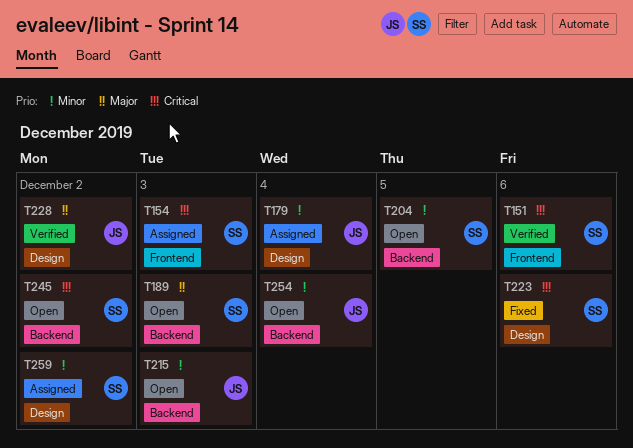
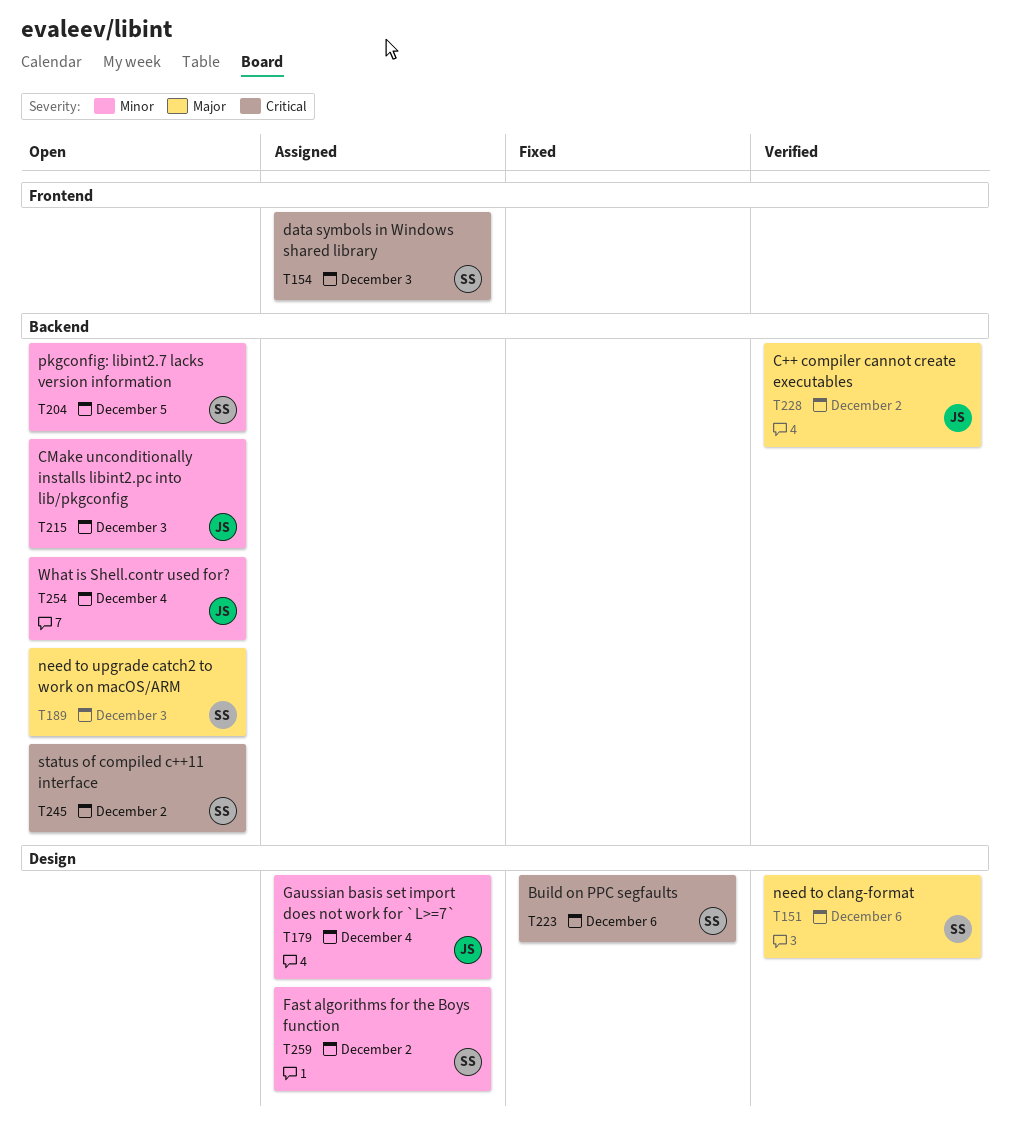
T151, priority: Critical -> Major
T151, label: Frontend -> Design
T228, label: Design -> Backend

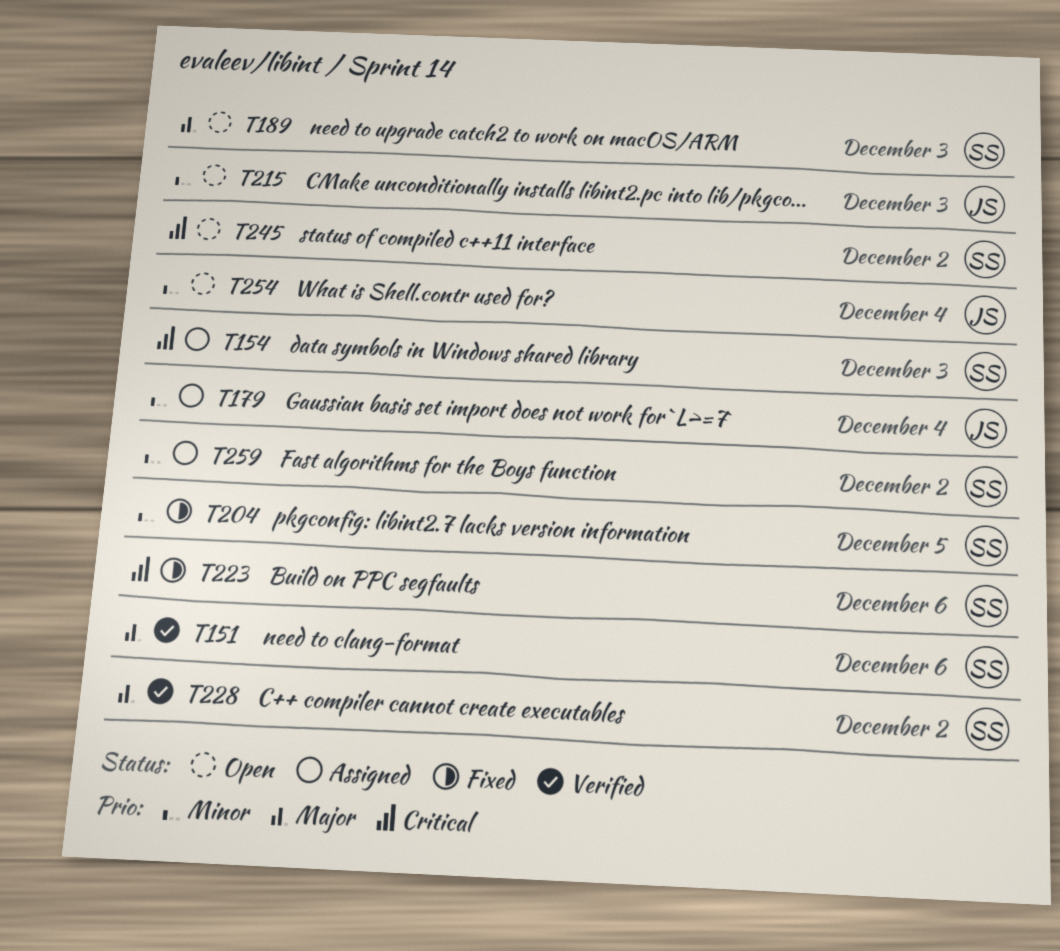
T204, status: Open -> Fixed
T228, owner: JS -> SS

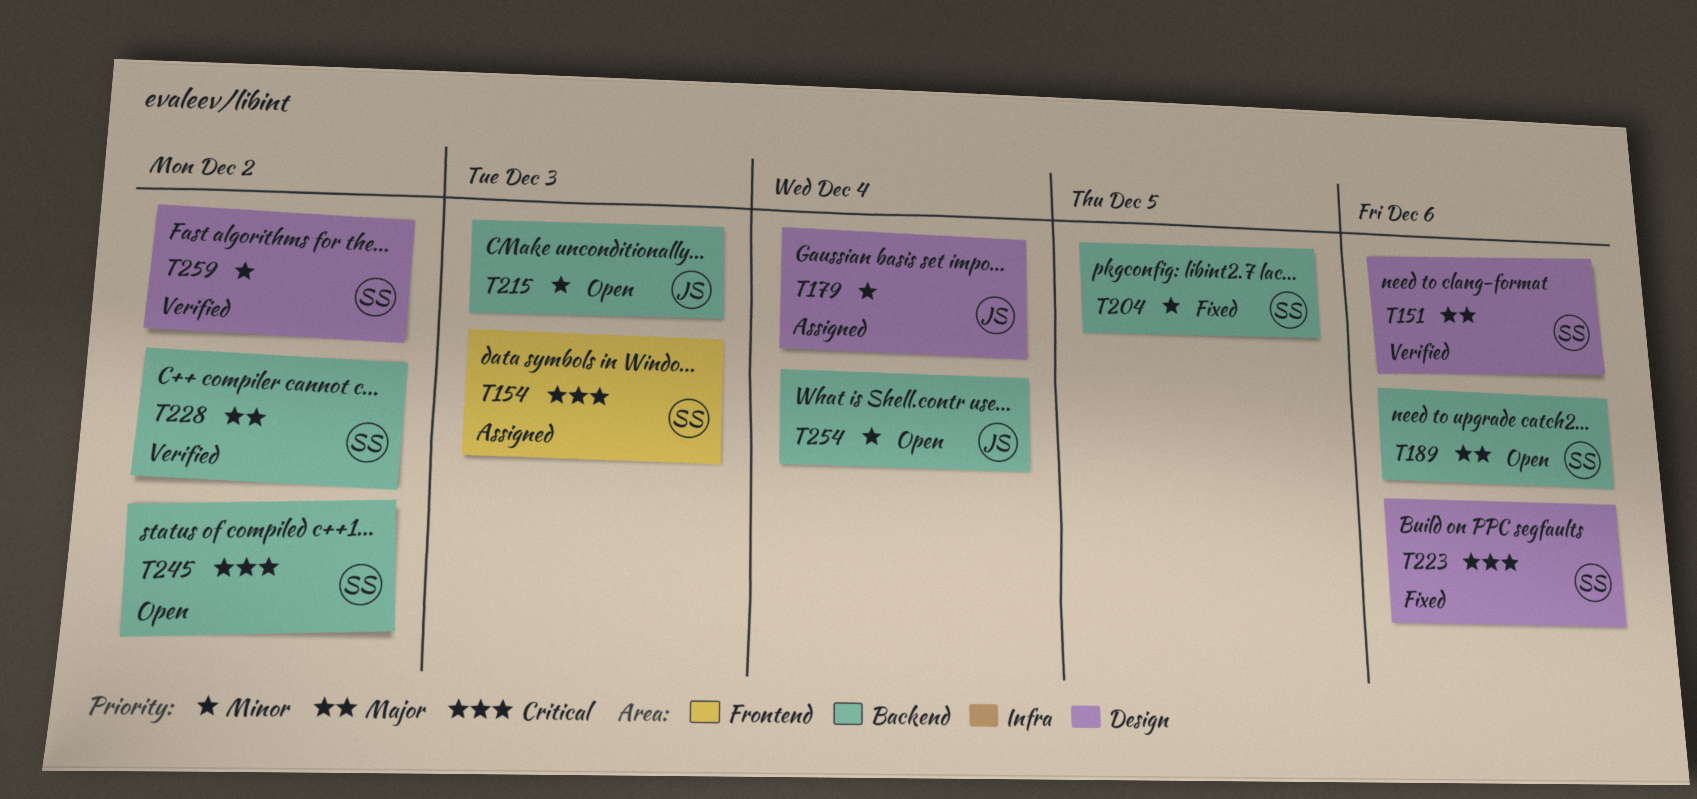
T189, due: Dec 3 -> Dec 6
T259, status: Assigned -> Verified

